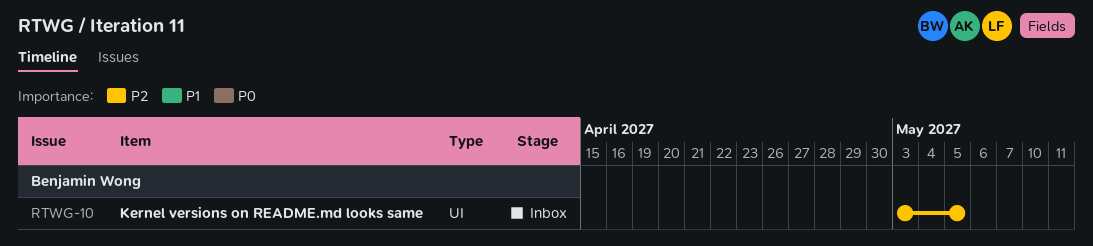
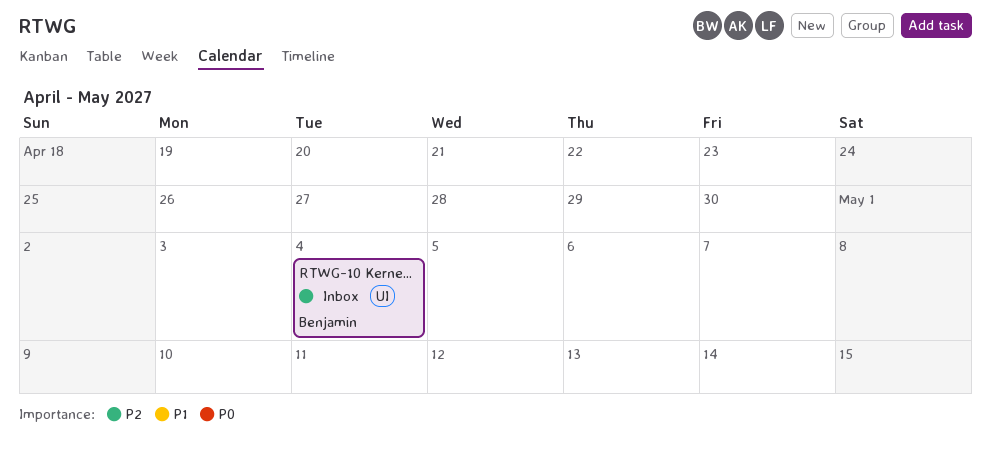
RTWG-10, due: May 5 -> May 4

